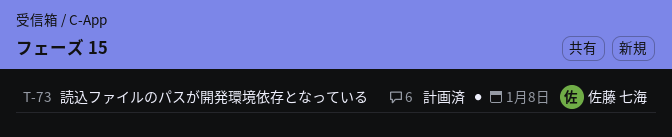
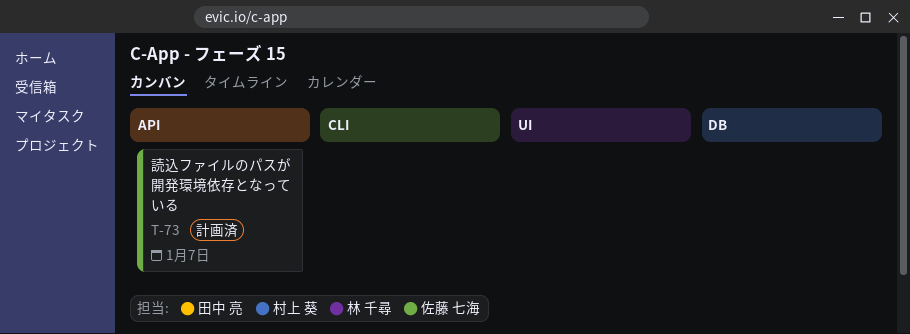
T-73, due: Jan 8 -> Jan 7

